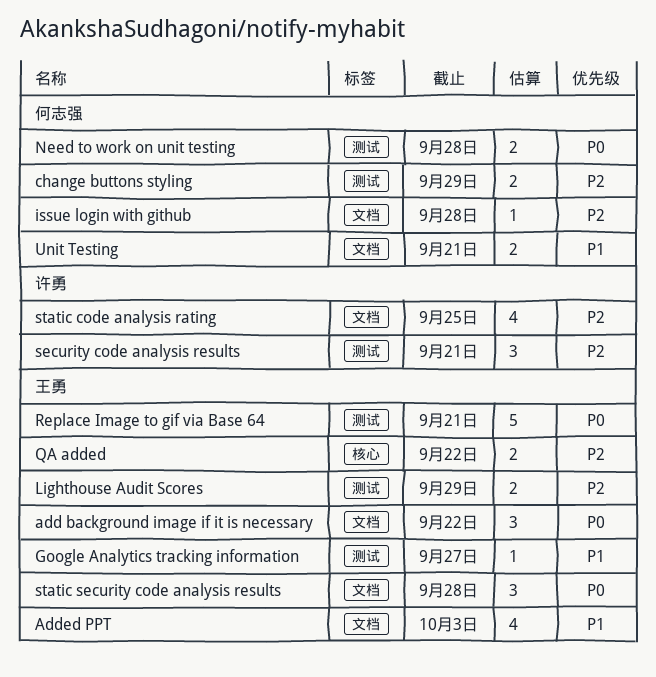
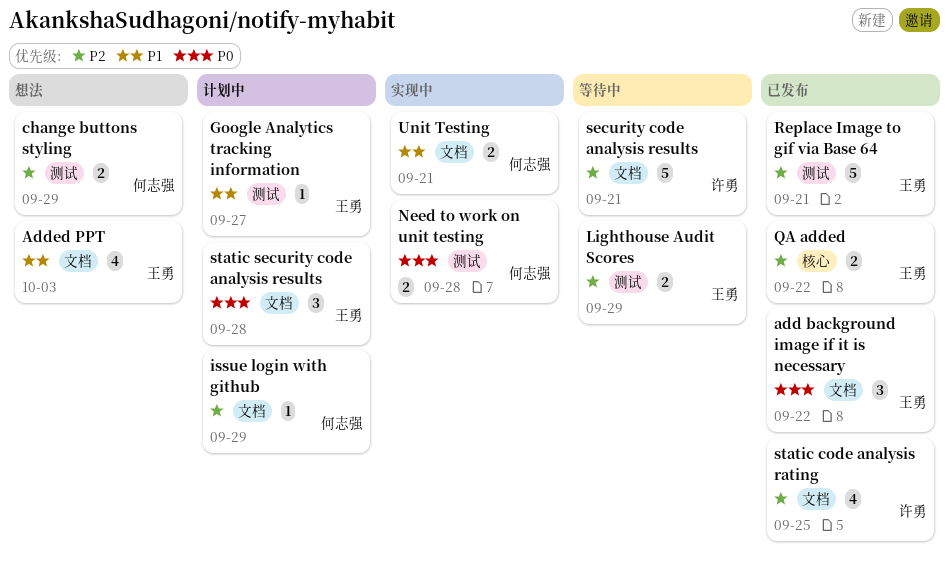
issue login with github, due: Sep 28 -> Sep 29
Replace Image to gif via Base 64, priority: P0 -> P2
security code analysis results, label: 测试 -> 文档
security code analysis results, estimate: 3 -> 5

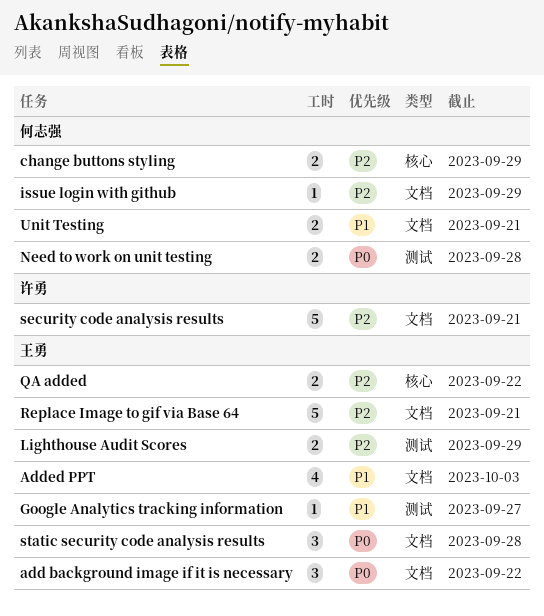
change buttons styling, label: 测试 -> 核心
Replace Image to gif via Base 64, label: 测试 -> 文档
static code analysis rating: present -> none

